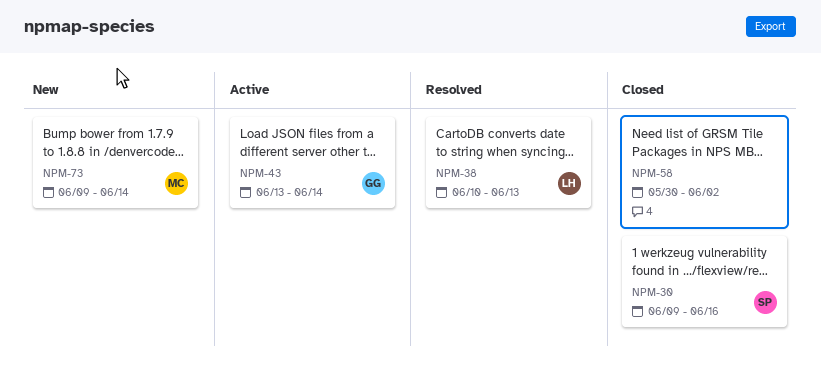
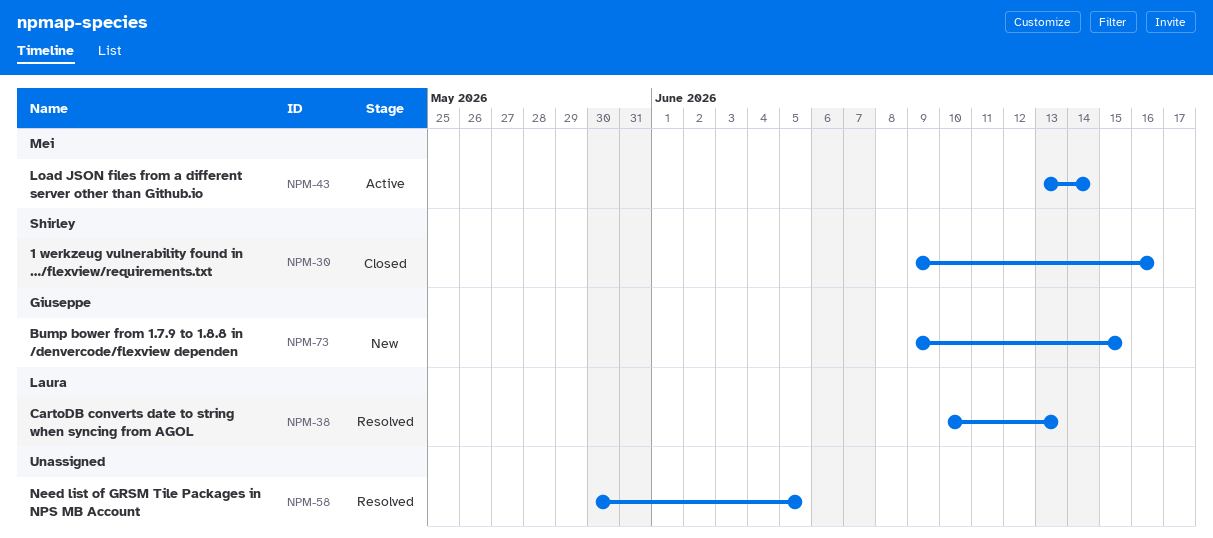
NPM-43, owner: Giuseppe -> Mei
NPM-58, status: Closed -> Resolved
NPM-58, due: Jun 2 -> Jun 5
NPM-73, owner: Mei -> Giuseppe
NPM-73, due: Jun 14 -> Jun 15

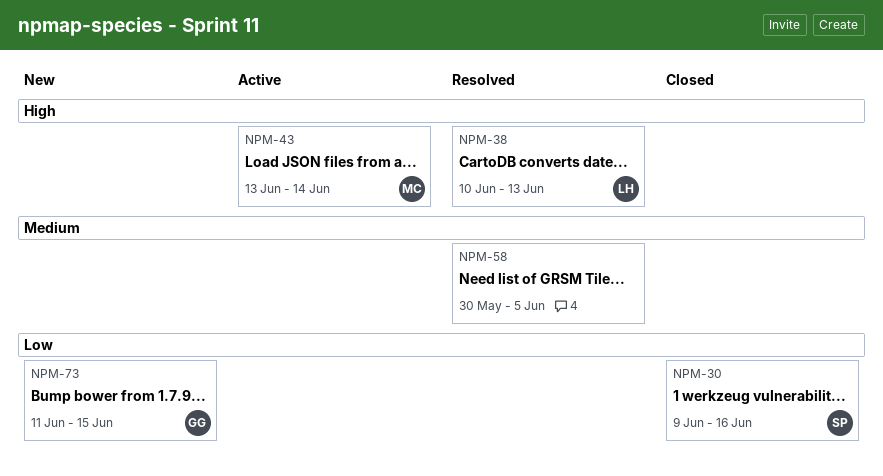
NPM-73, start: Jun 9 -> Jun 11

